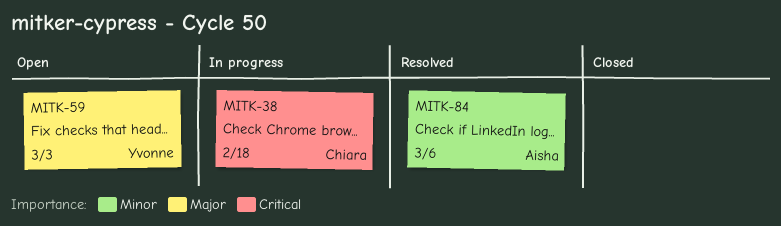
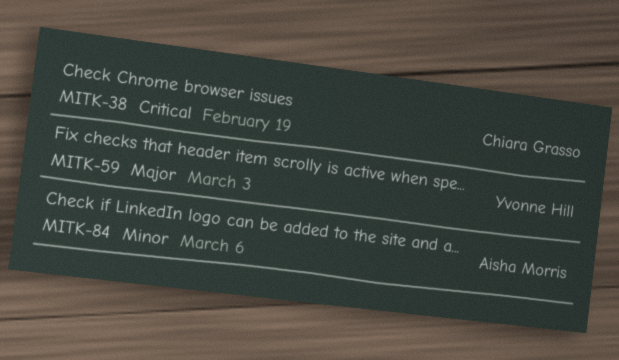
MITK-38, due: Feb 18 -> Feb 19

